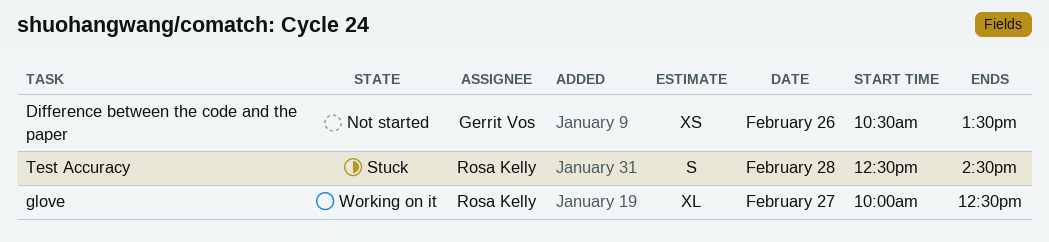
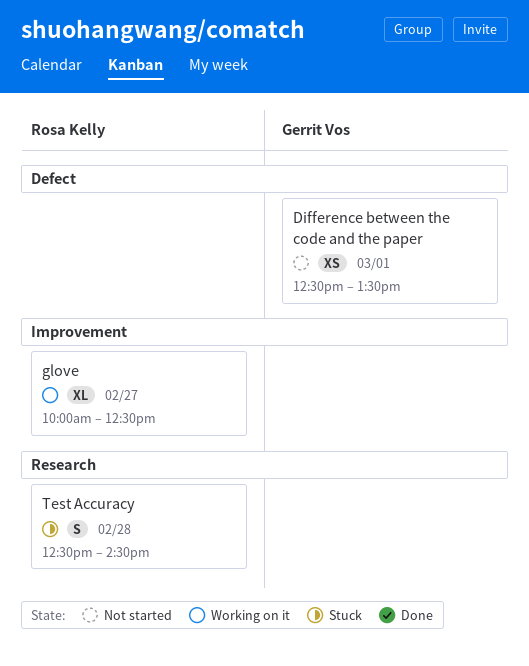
Difference between the code and the paper, day: Feb 26 -> Mar 1
Difference between the code and the paper, begins: 10:30 -> 12:30

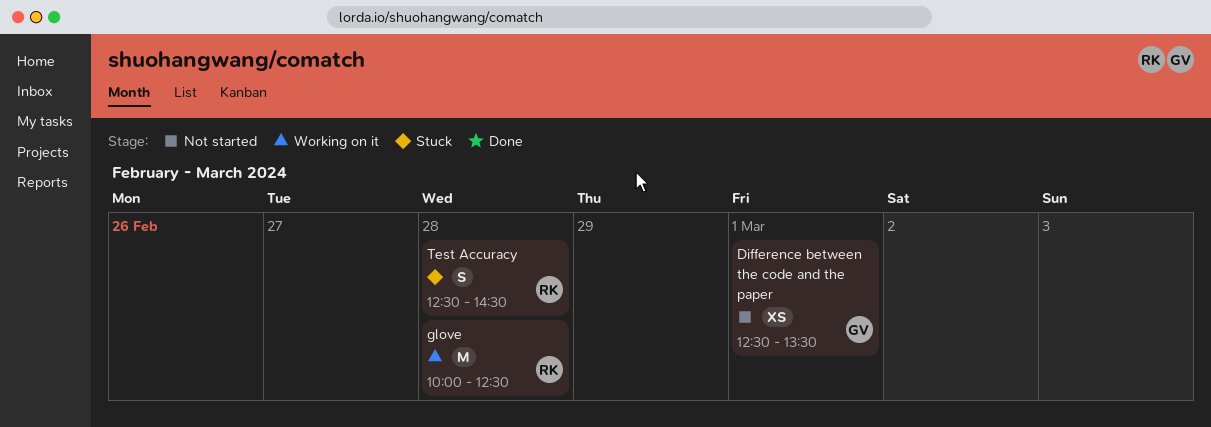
glove, estimate: XL -> M
glove, day: Feb 27 -> Feb 28

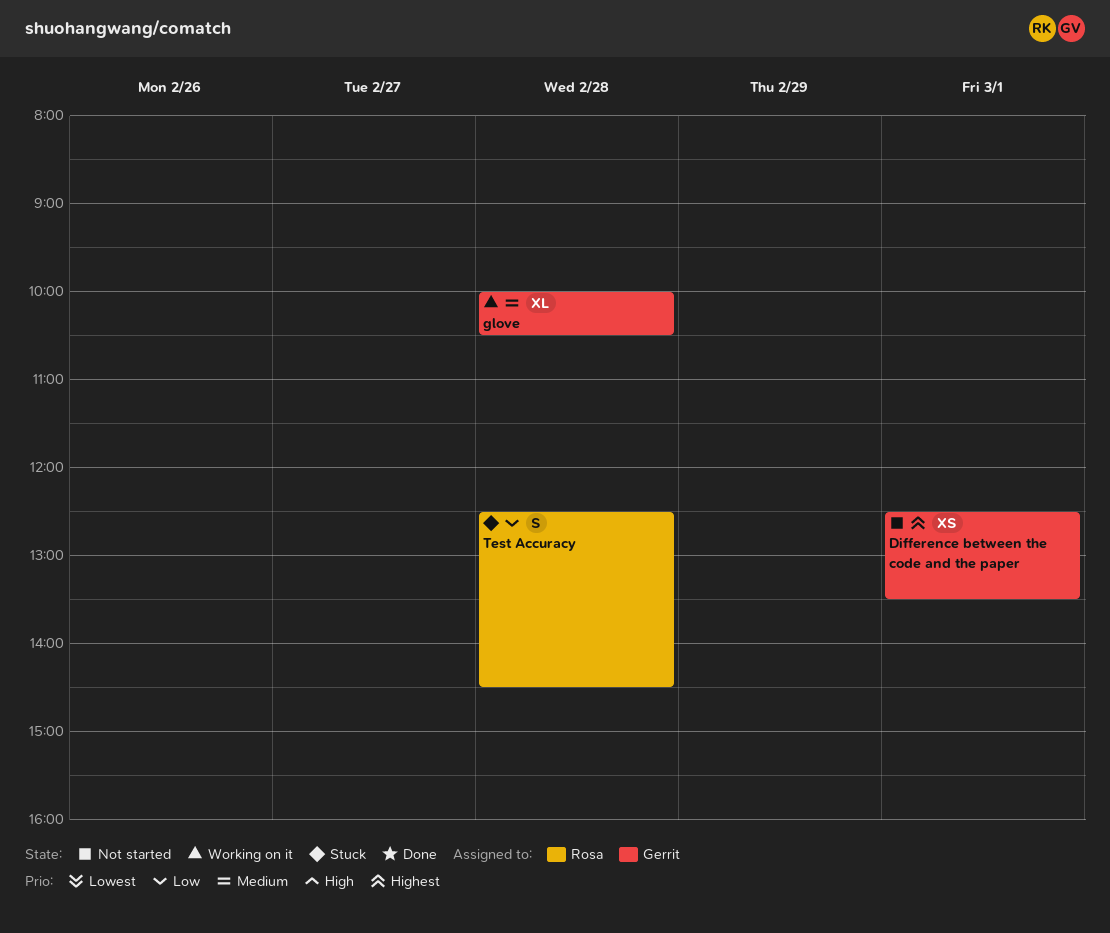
glove, owner: Rosa -> Gerrit
glove, estimate: M -> XL
glove, ends: 12:30 -> 10:30

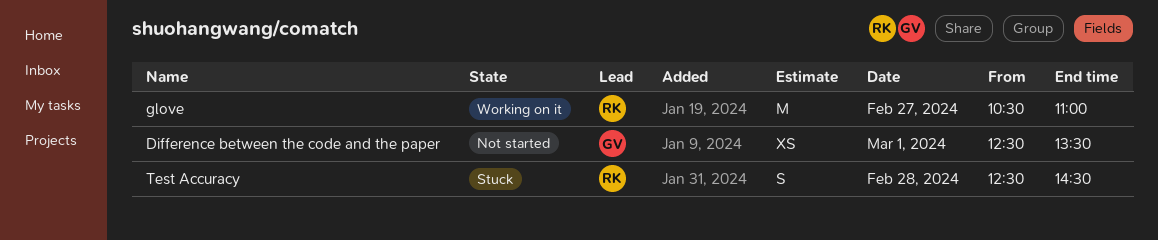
glove, owner: Gerrit -> Rosa
glove, estimate: XL -> M
glove, day: Feb 28 -> Feb 27
glove, begins: 10:00 -> 10:30
glove, ends: 10:30 -> 11:00

